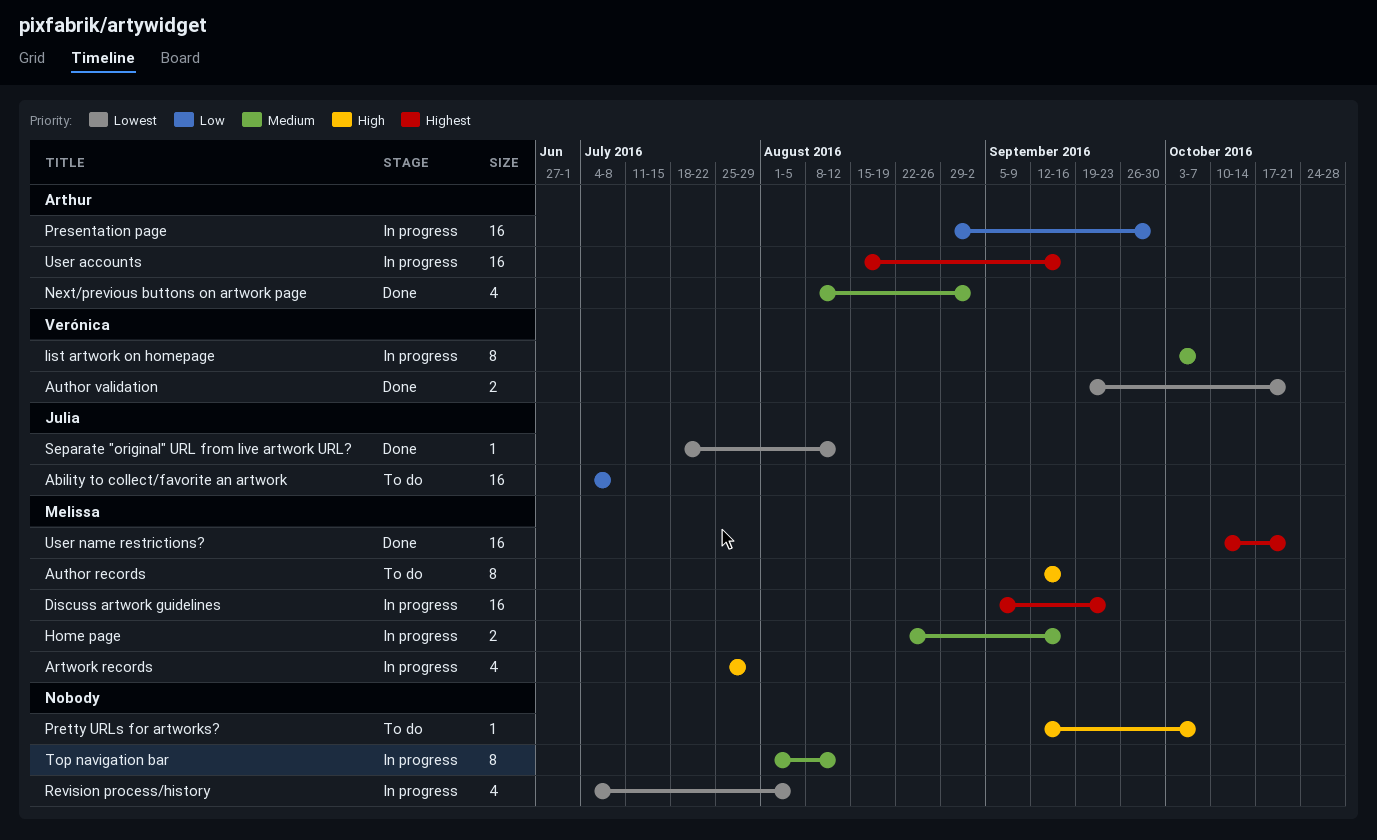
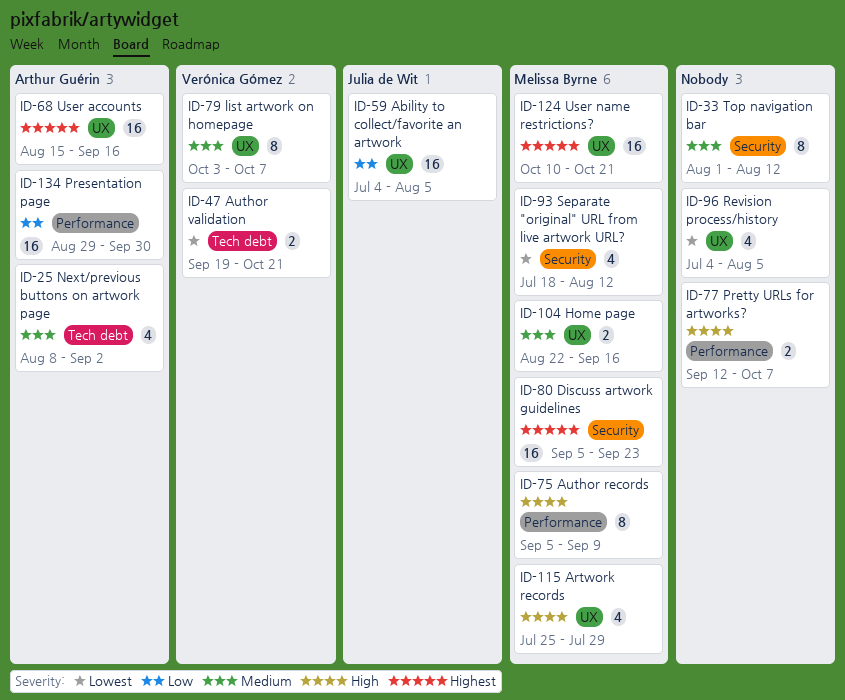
Ability to collect/favorite an artwork, due: Jul 8 -> Aug 5
Author records, start: Sep 12 -> Sep 5
Author records, due: Sep 16 -> Sep 9
Pretty URLs for artworks?, estimate: 1 -> 2
Separate "original" URL from live artwork URL?, owner: Julia de Wit -> Melissa Byrne
Separate "original" URL from live artwork URL?, estimate: 1 -> 4

